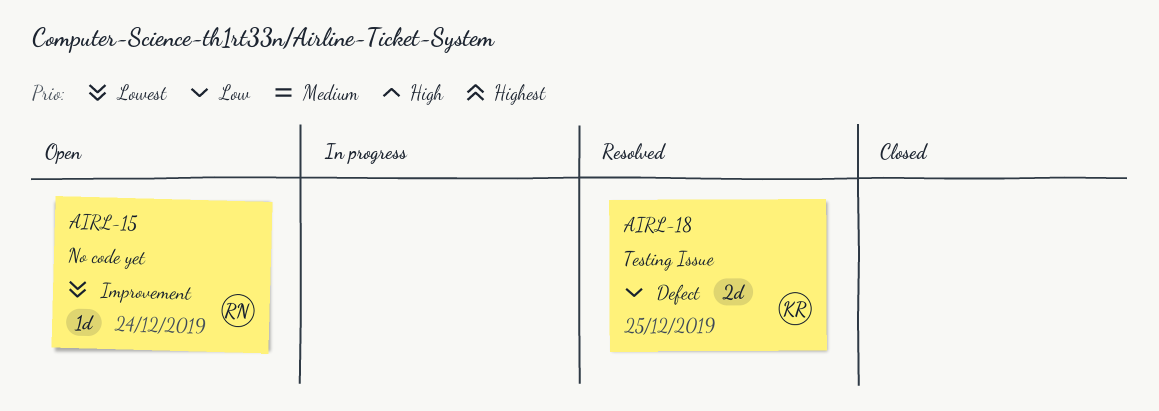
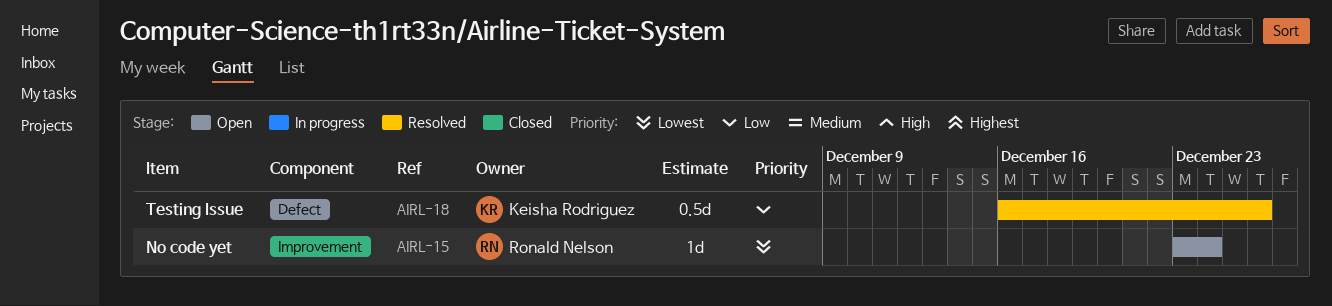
AIRL-18, estimate: 2d -> 0.5d
AIRL-18, due: Dec 25 -> Dec 26

